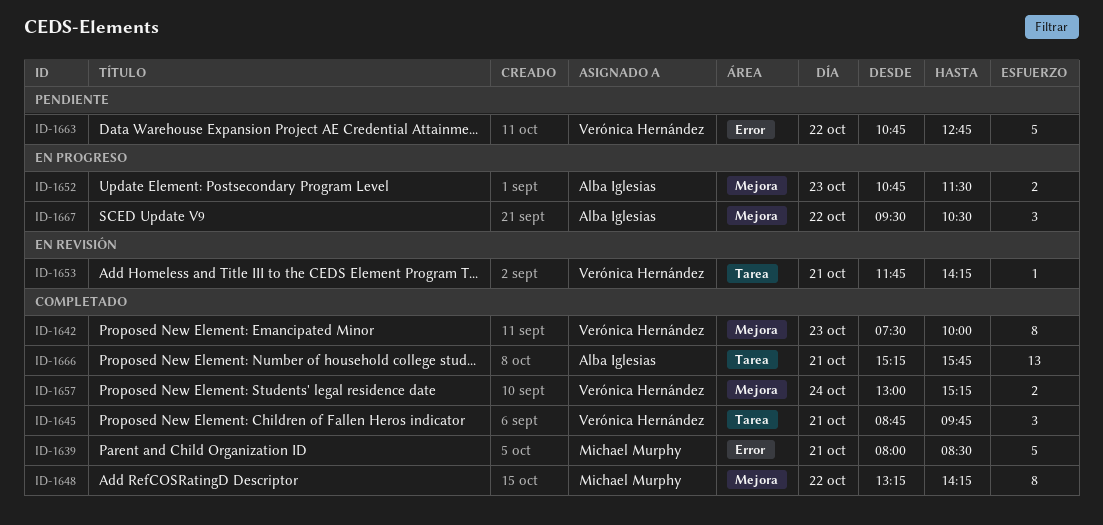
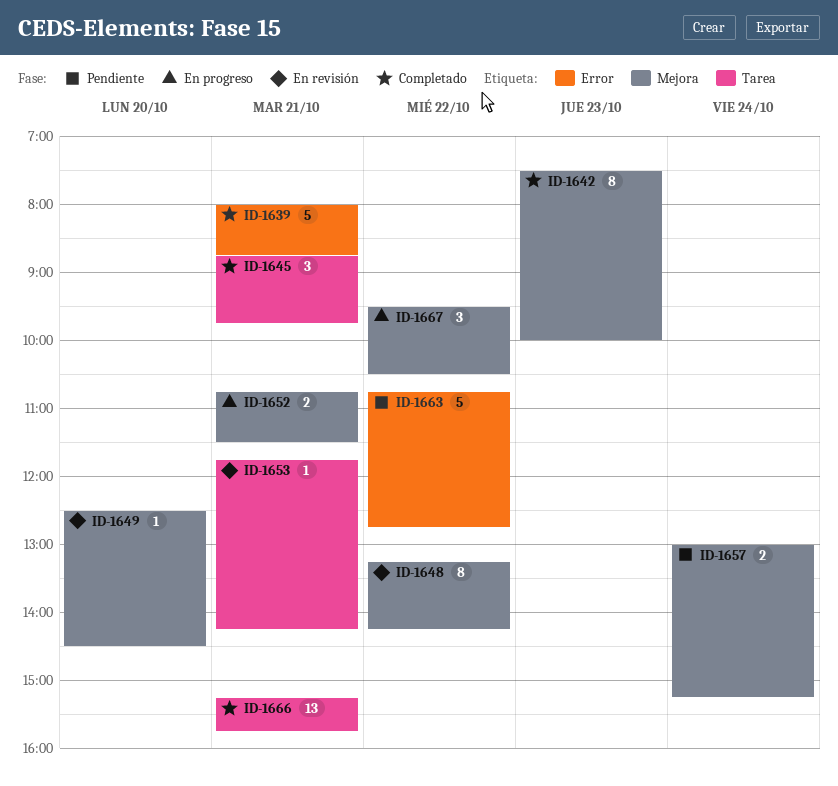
ID-1639, ends: 08:30 -> 08:45
ID-1648, status: Completado -> En revisión
ID-1649: none -> present
ID-1652, day: Oct 23 -> Oct 21
ID-1657, status: Completado -> Pendiente

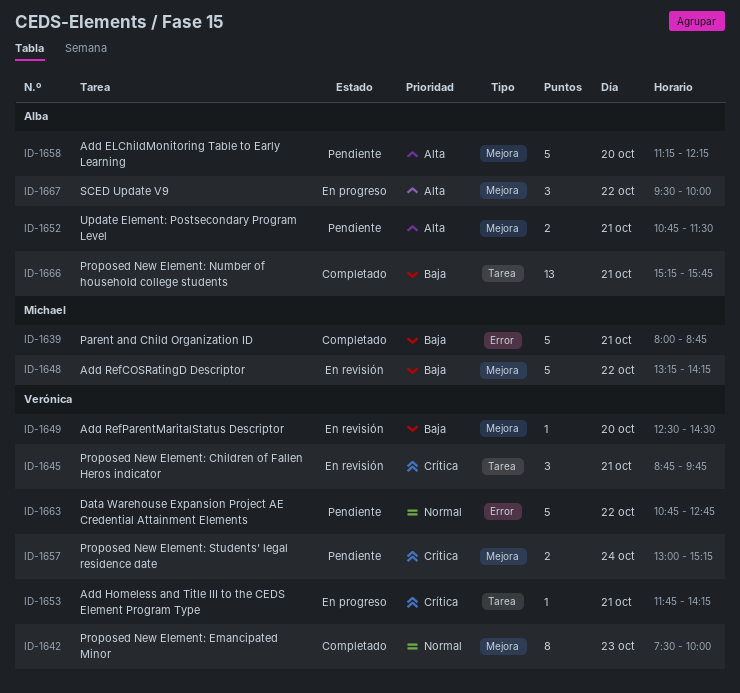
ID-1645, status: Completado -> En revisión
ID-1648, estimate: 8 -> 5
ID-1652, status: En progreso -> Pendiente
ID-1653, status: En revisión -> En progreso
ID-1658: none -> present
ID-1667, ends: 10:30 -> 10:00

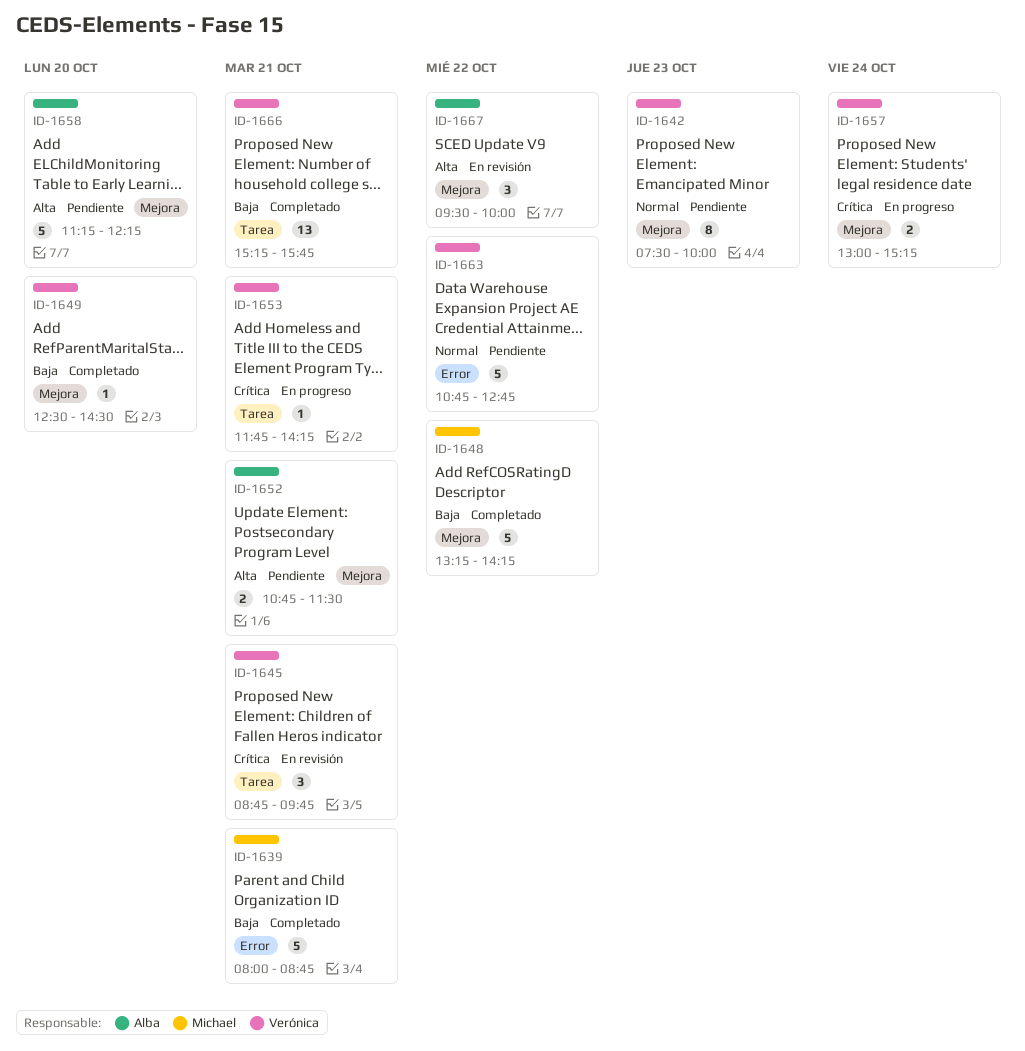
ID-1642, status: Completado -> Pendiente
ID-1648, status: En revisión -> Completado
ID-1649, status: En revisión -> Completado
ID-1657, status: Pendiente -> En progreso
ID-1666, owner: Alba -> Verónica
ID-1667, status: En progreso -> En revisión

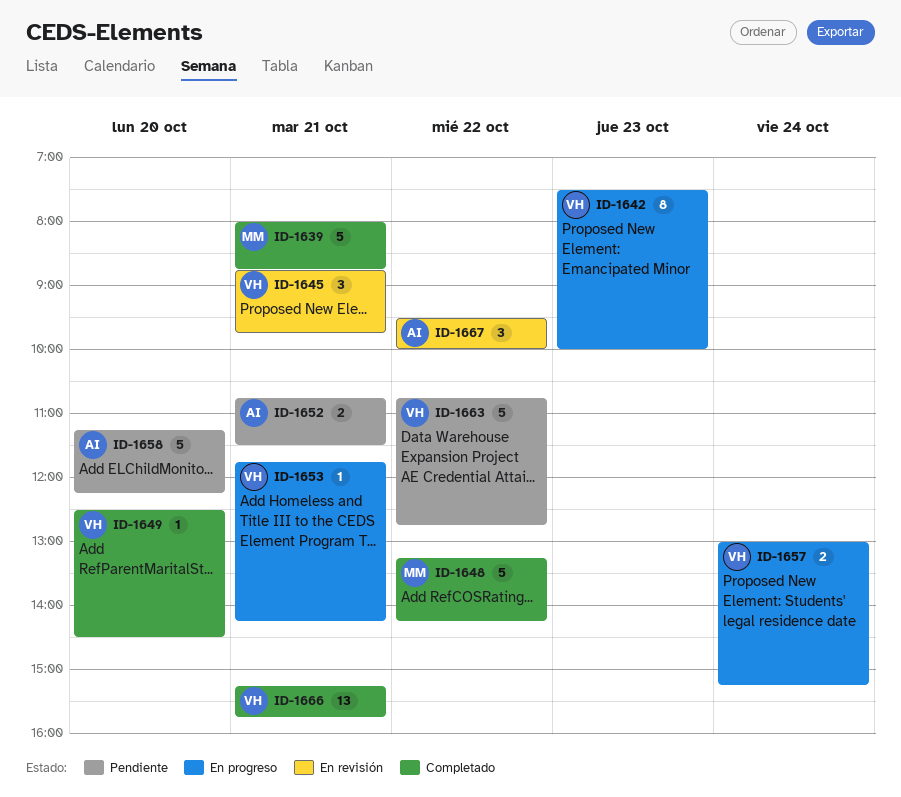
ID-1642, status: Pendiente -> En progreso

